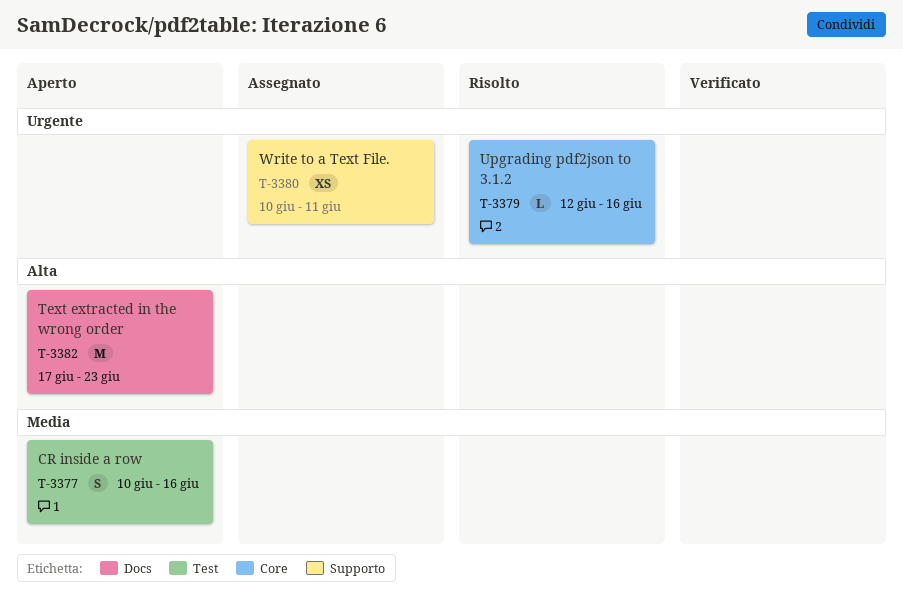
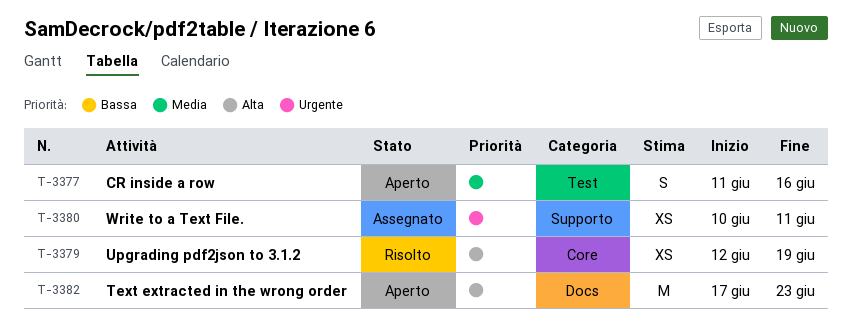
T-3377, start: Jun 10 -> Jun 11
T-3379, priority: Urgente -> Alta
T-3379, estimate: L -> XS
T-3379, due: Jun 16 -> Jun 19

